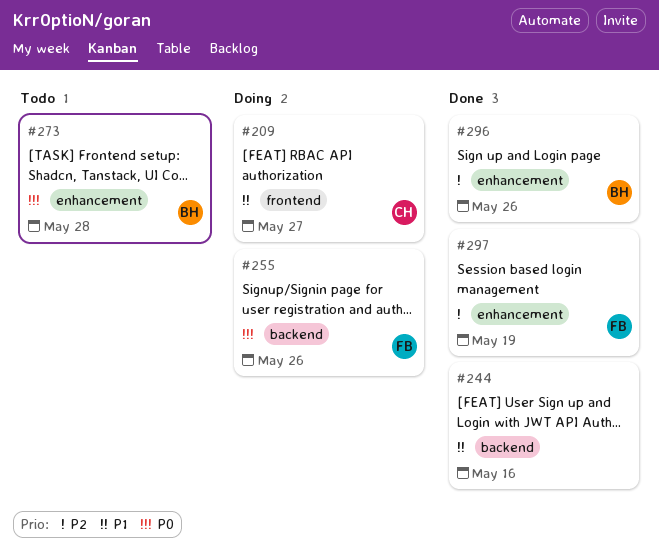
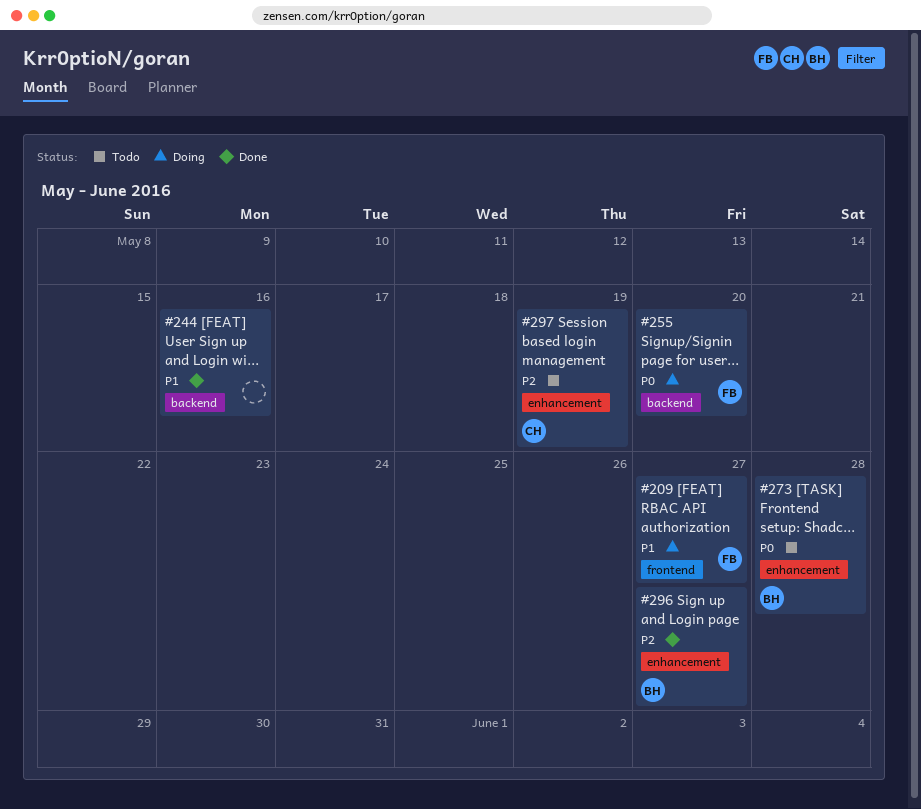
#209, owner: CH -> FB
#255, due: May 26 -> May 20
#296, due: May 26 -> May 27
#297, status: Done -> Todo
#297, owner: FB -> CH

